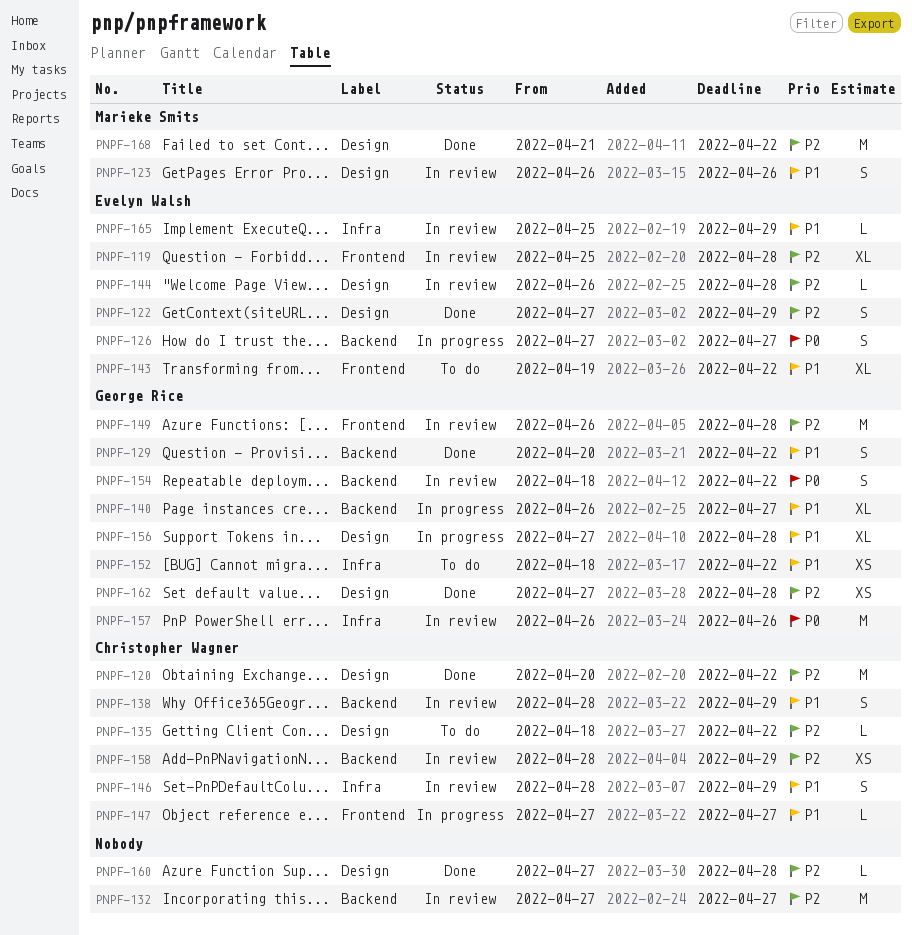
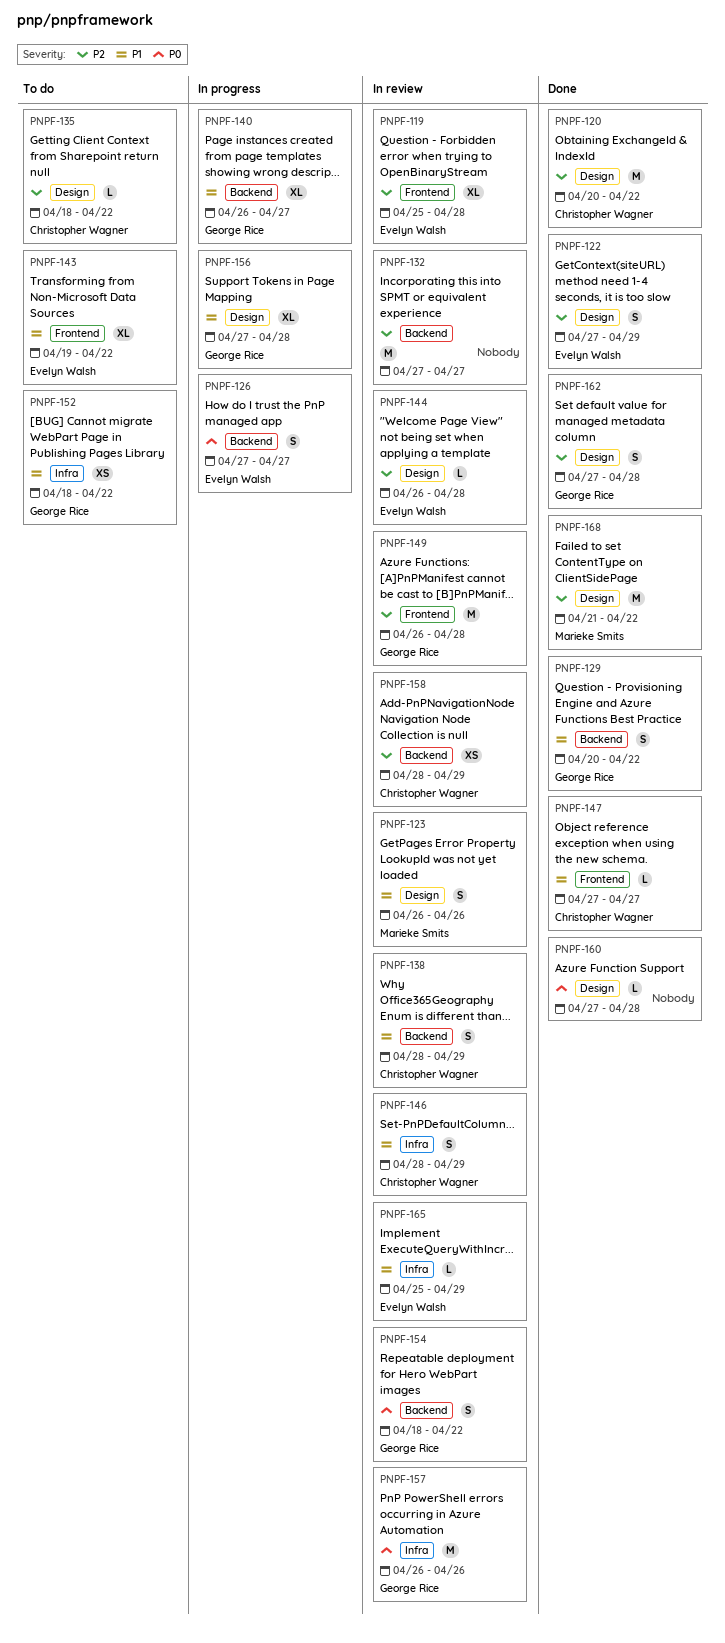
PNPF-147, status: In progress -> Done
PNPF-160, priority: P2 -> P0
PNPF-162, estimate: XS -> S

